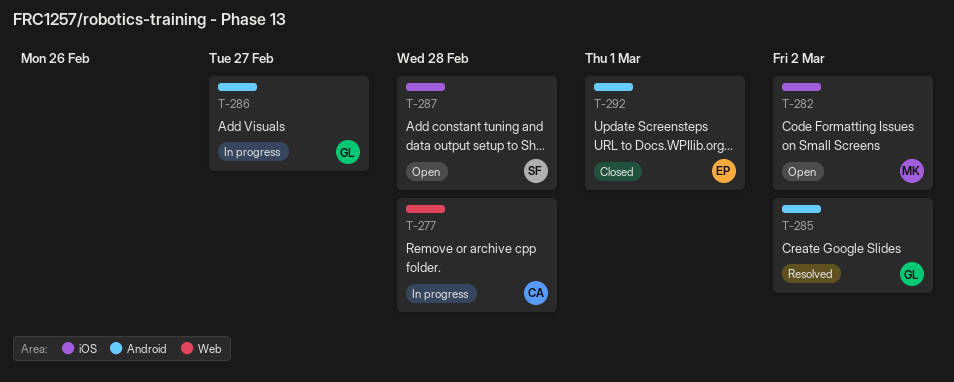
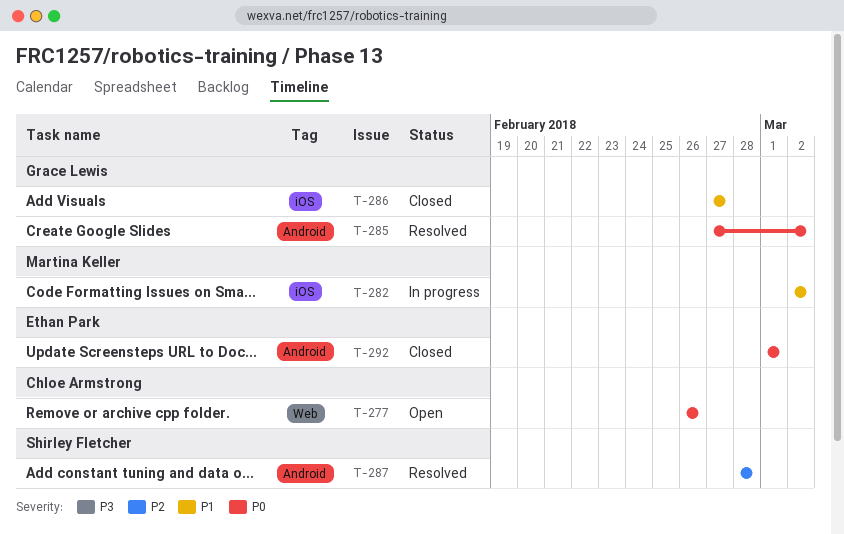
T-277, status: In progress -> Open
T-277, due: Feb 28 -> Feb 26
T-282, status: Open -> In progress
T-286, status: In progress -> Closed
T-286, label: Android -> iOS
T-287, status: Open -> Resolved
T-287, label: iOS -> Android

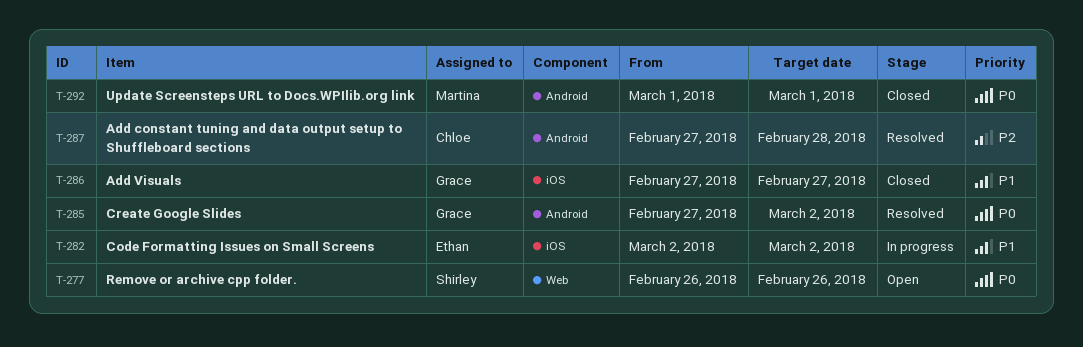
T-277, owner: Chloe Armstrong -> Shirley Fletcher
T-282, owner: Martina Keller -> Ethan Park
T-287, owner: Shirley Fletcher -> Chloe Armstrong
T-287, start: Feb 28 -> Feb 27
T-292, owner: Ethan Park -> Martina Keller

